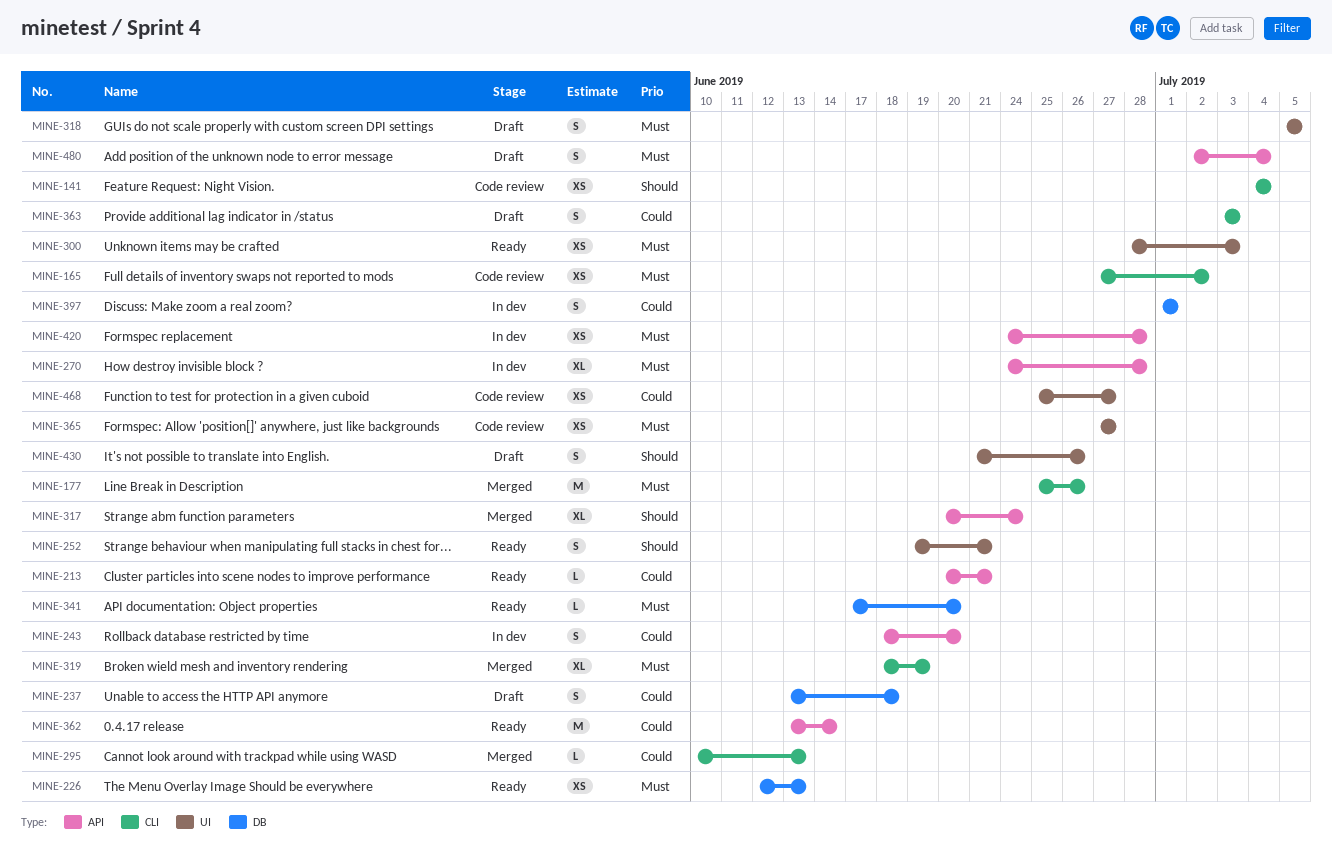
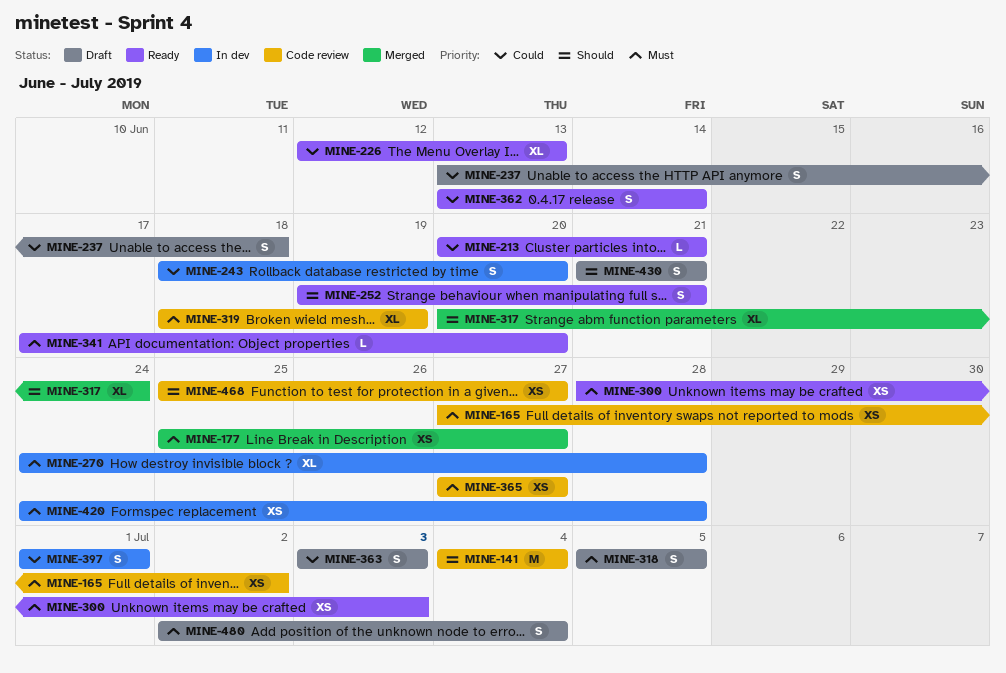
MINE-141, estimate: XS -> M
MINE-177, estimate: M -> XS
MINE-177, due: Jun 26 -> Jun 27
MINE-226, priority: Must -> Could
MINE-226, estimate: XS -> XL
MINE-295: present -> none
MINE-319, status: Merged -> Code review
MINE-362, estimate: M -> S
MINE-430, due: Jun 26 -> Jun 21
MINE-468, priority: Could -> Should

